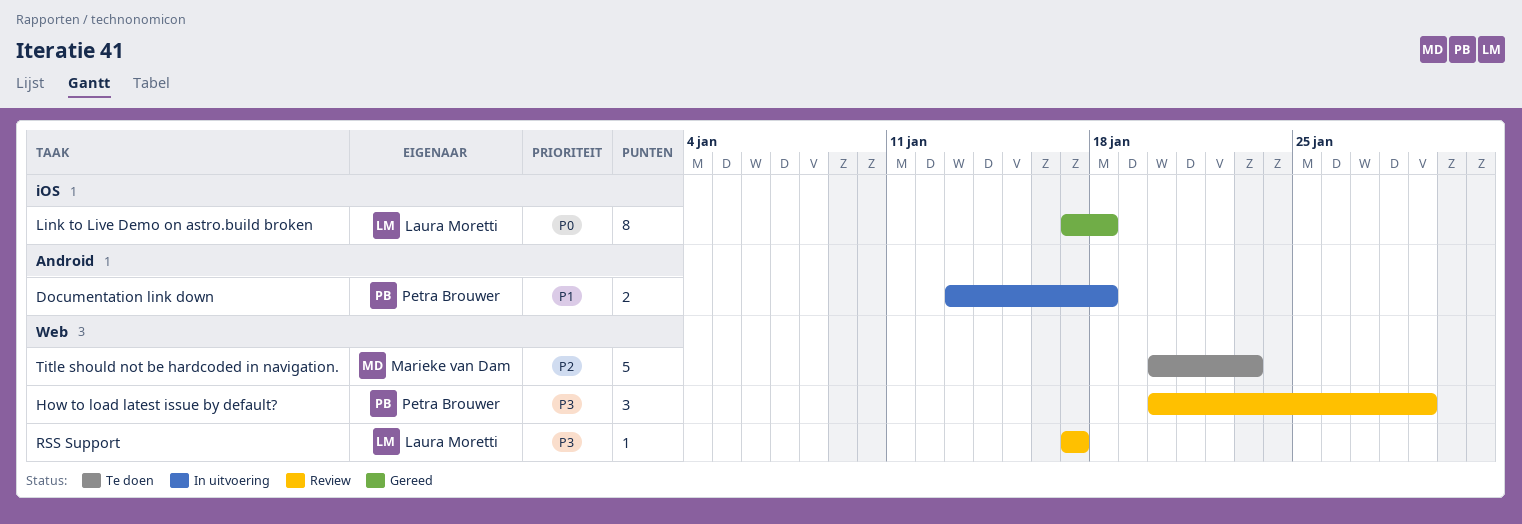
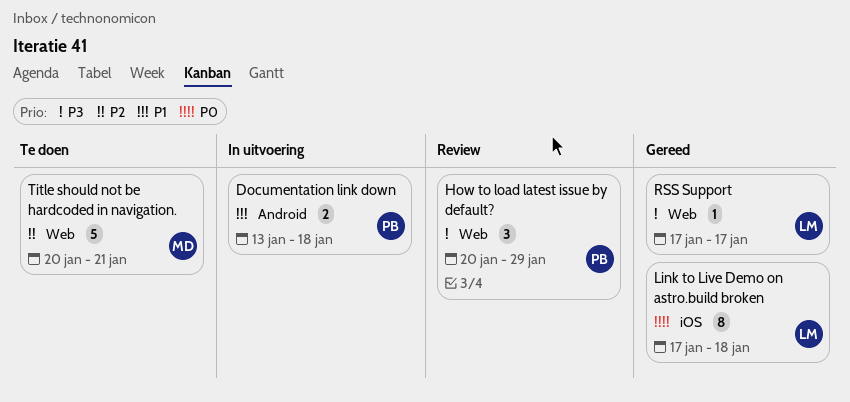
RSS Support, status: Review -> Gereed
Title should not be hardcoded in navigation., due: Jan 23 -> Jan 21

